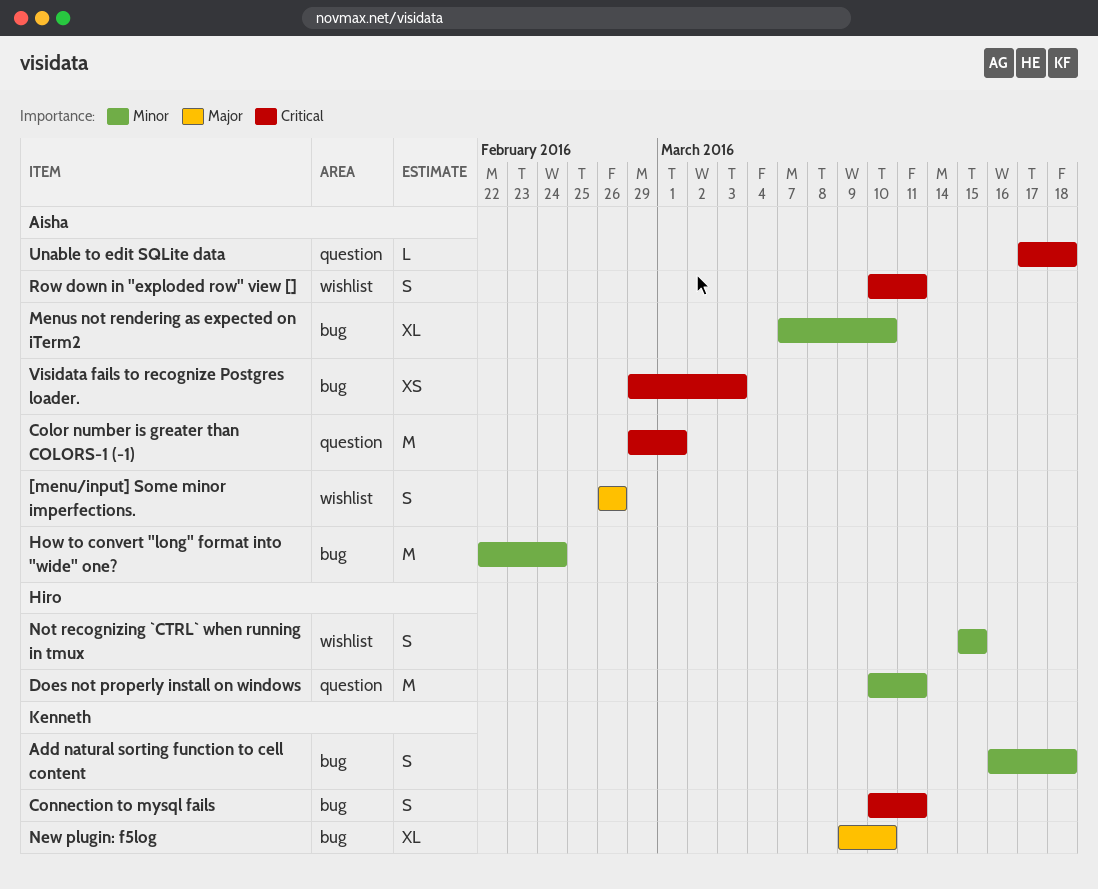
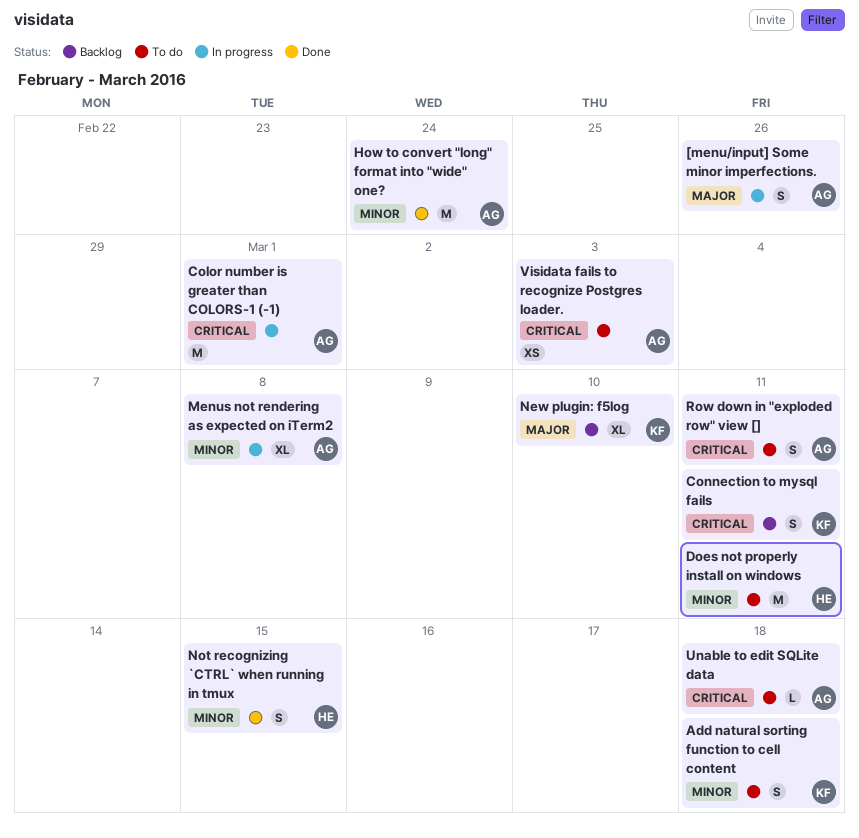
Menus not rendering as expected on iTerm2, due: Mar 10 -> Mar 8

